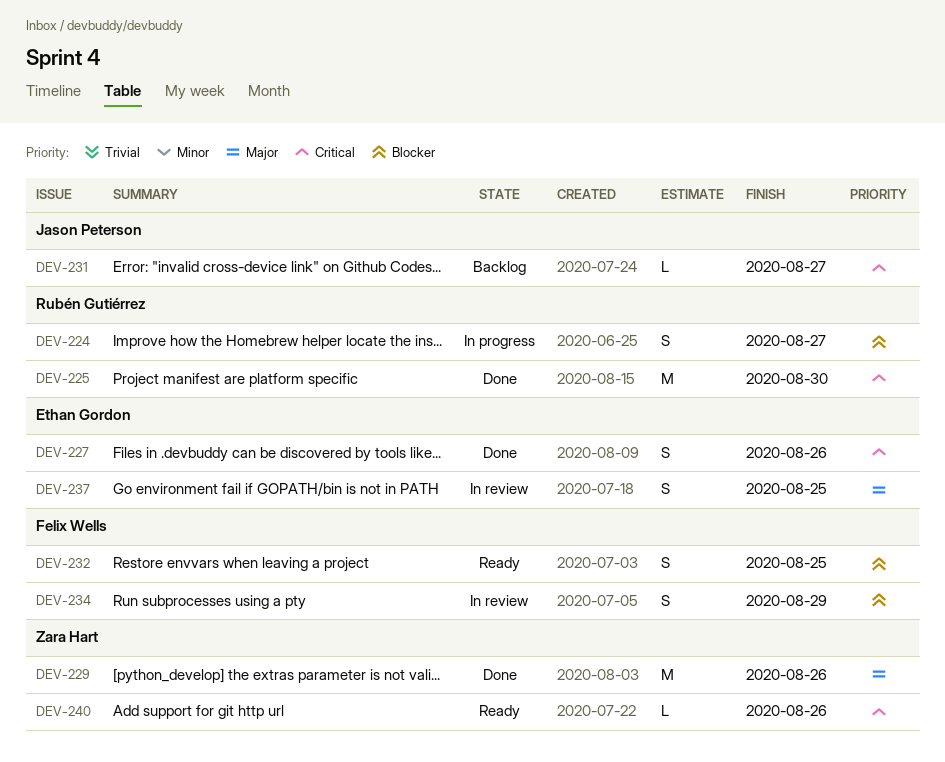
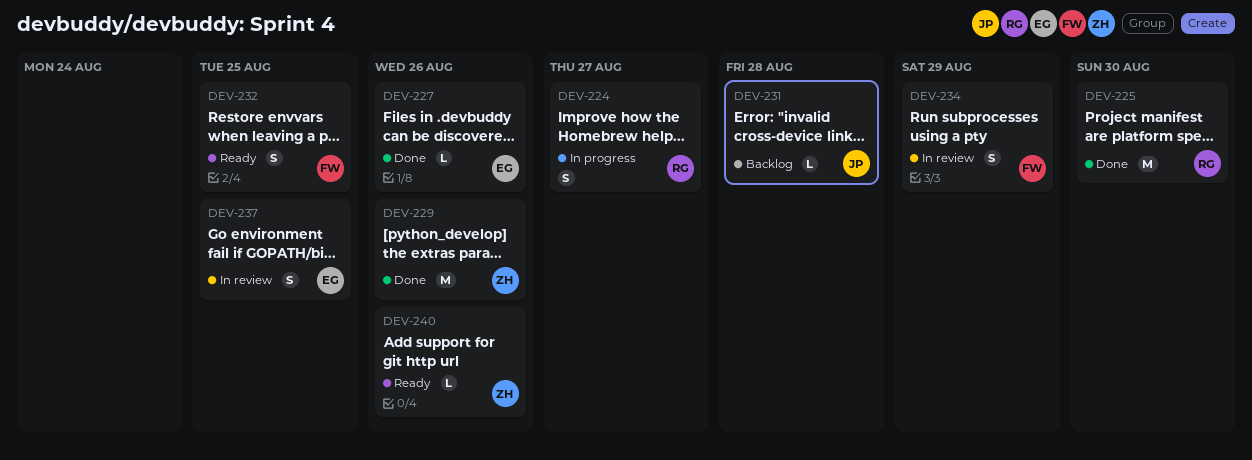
DEV-227, estimate: S -> L
DEV-231, due: Aug 27 -> Aug 28

